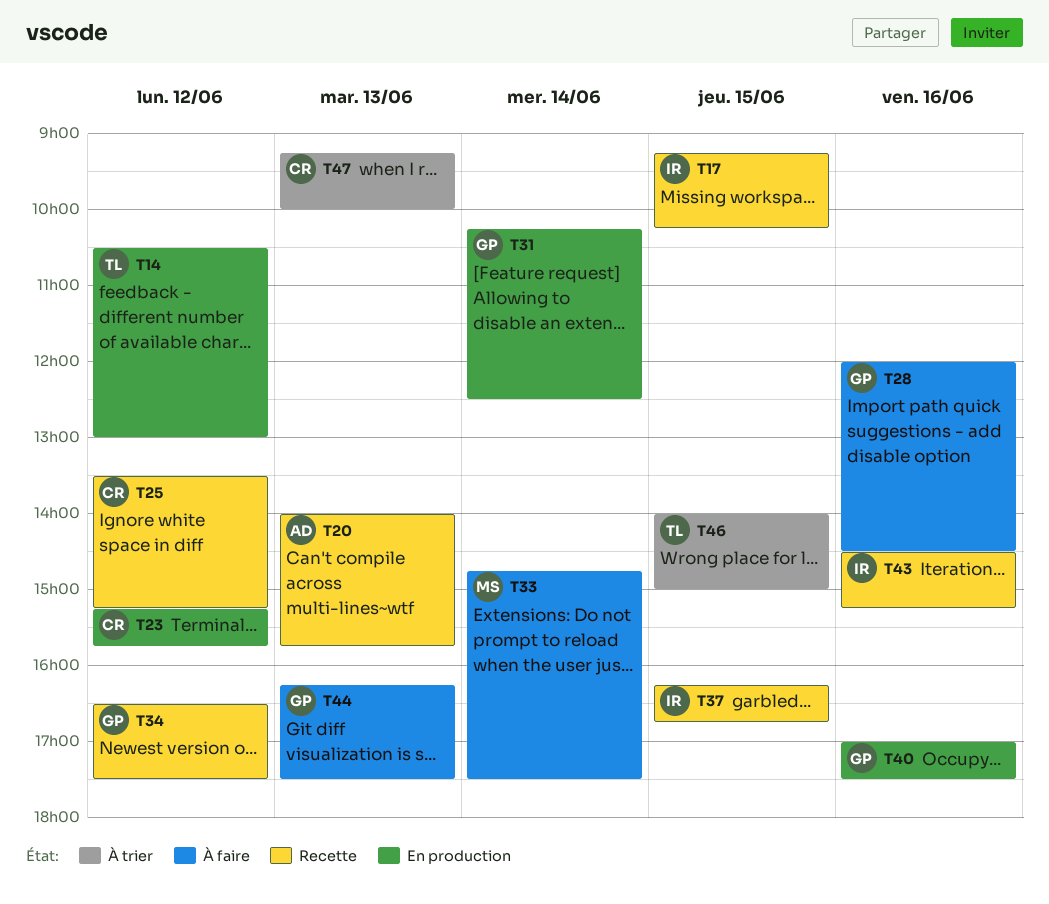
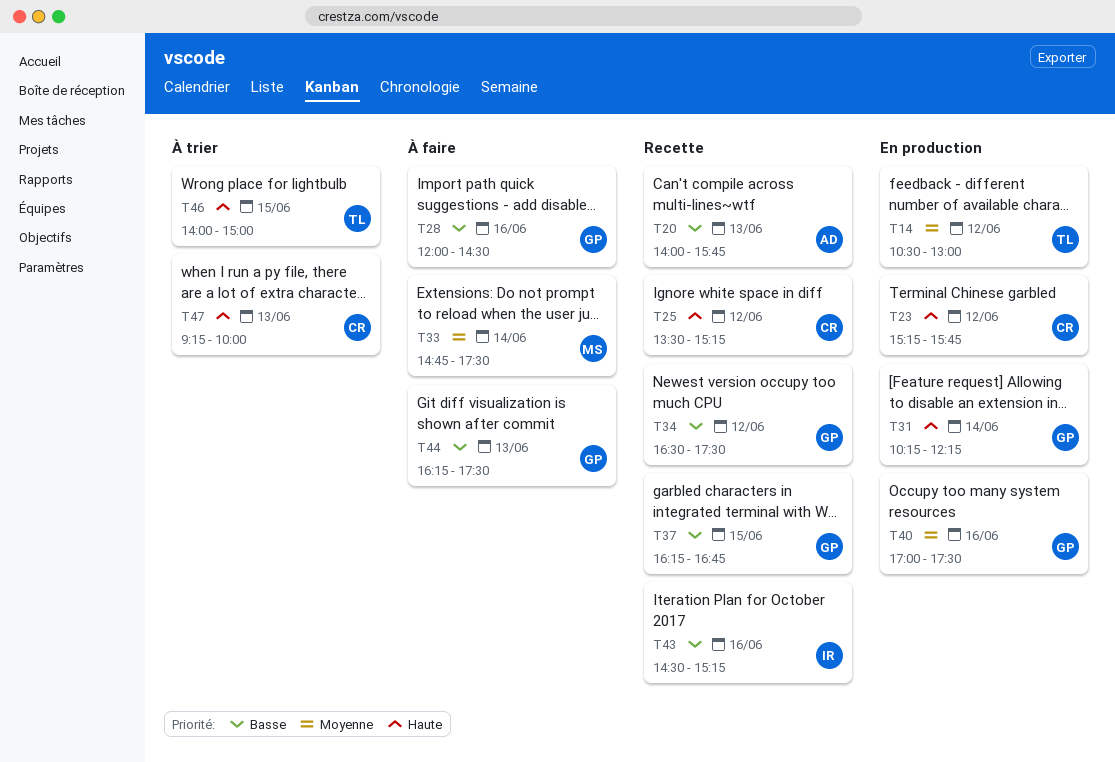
T17: present -> none
T31, ends: 12:30 -> 12:15
T37, owner: IR -> GP

